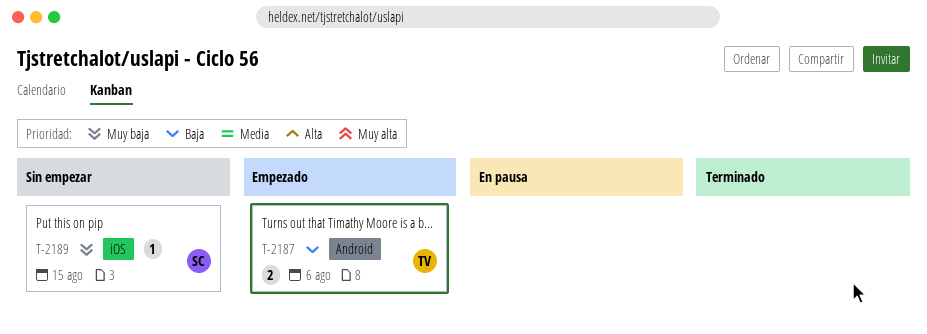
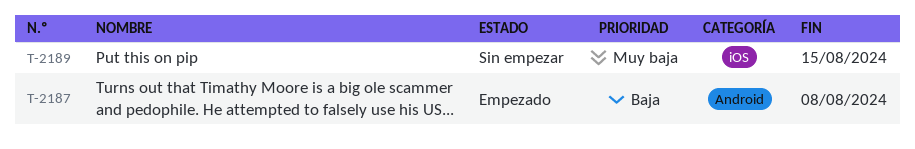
T-2187, due: Aug 6 -> Aug 8

